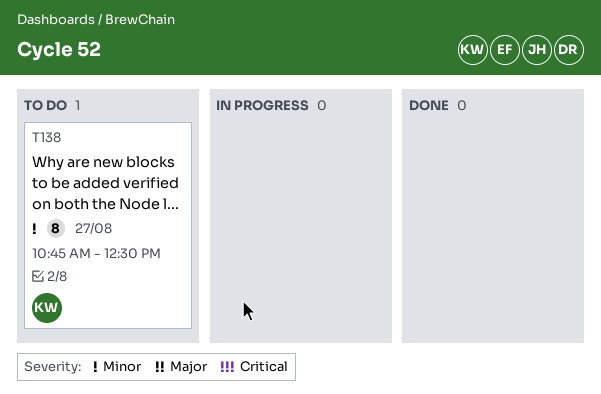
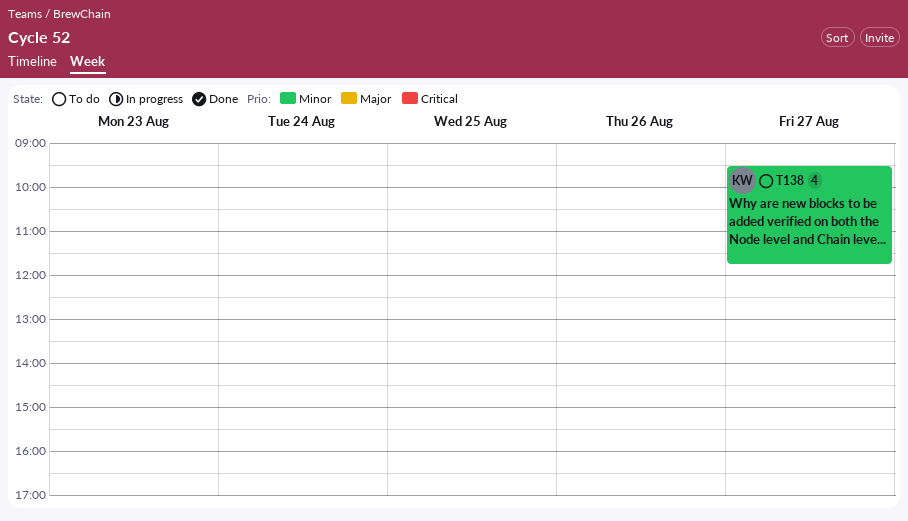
T138, estimate: 8 -> 4
T138, begins: 10:45 -> 09:30
T138, ends: 12:30 -> 11:45

